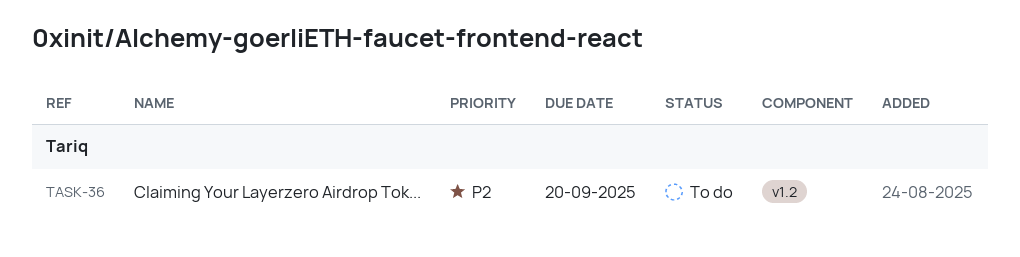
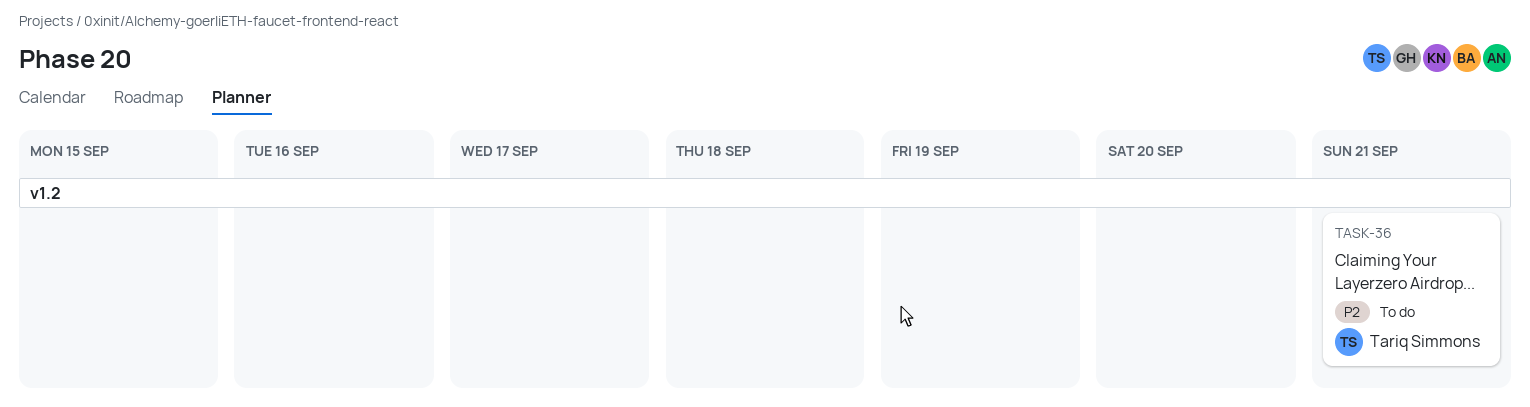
TASK-36, due: Sep 20 -> Sep 21

